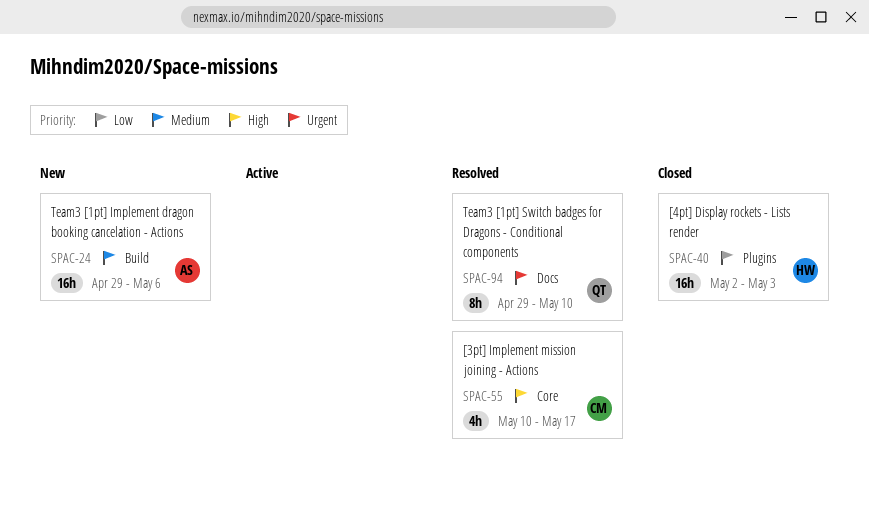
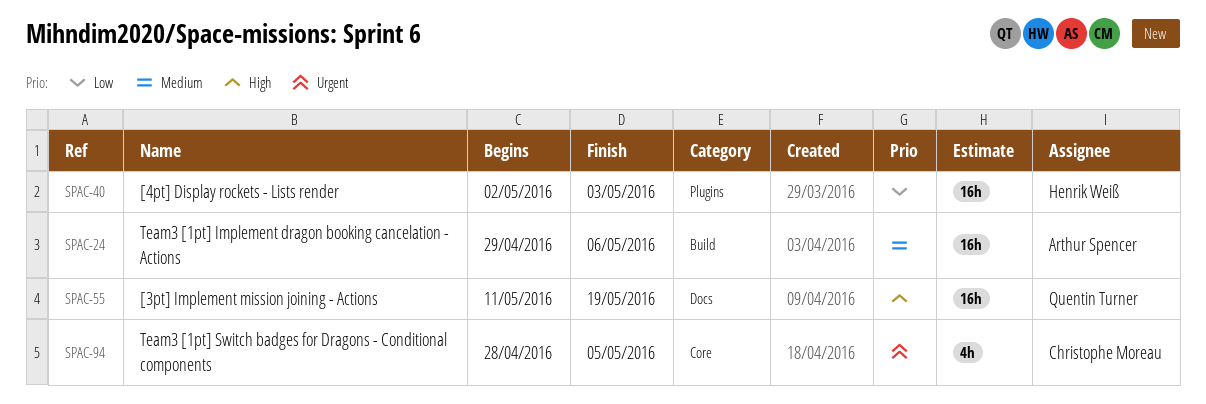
SPAC-55, owner: Christophe Moreau -> Quentin Turner
SPAC-55, label: Core -> Docs
SPAC-55, estimate: 4h -> 16h
SPAC-55, start: May 10 -> May 11
SPAC-55, due: May 17 -> May 19
SPAC-94, owner: Quentin Turner -> Christophe Moreau
SPAC-94, label: Docs -> Core
SPAC-94, estimate: 8h -> 4h
SPAC-94, start: Apr 29 -> Apr 28
SPAC-94, due: May 10 -> May 5

